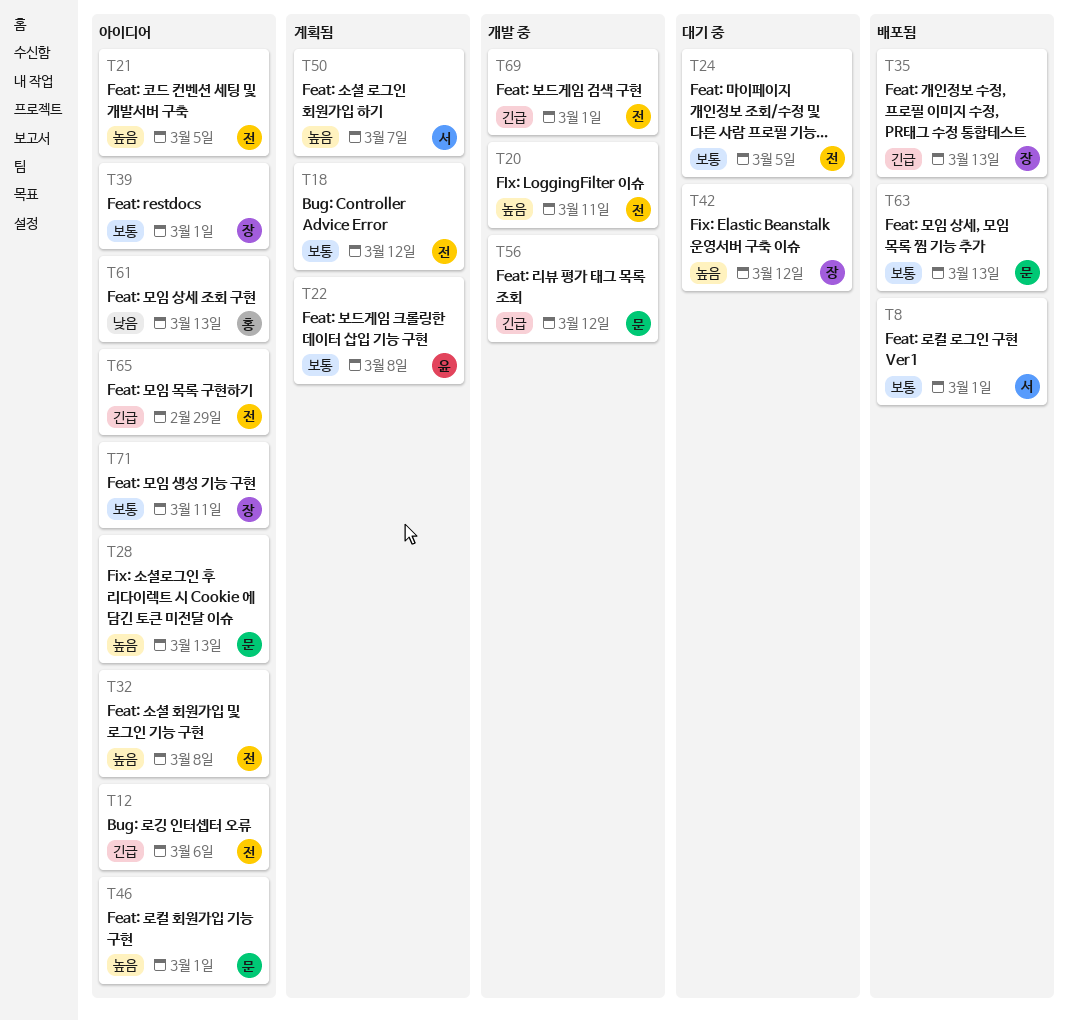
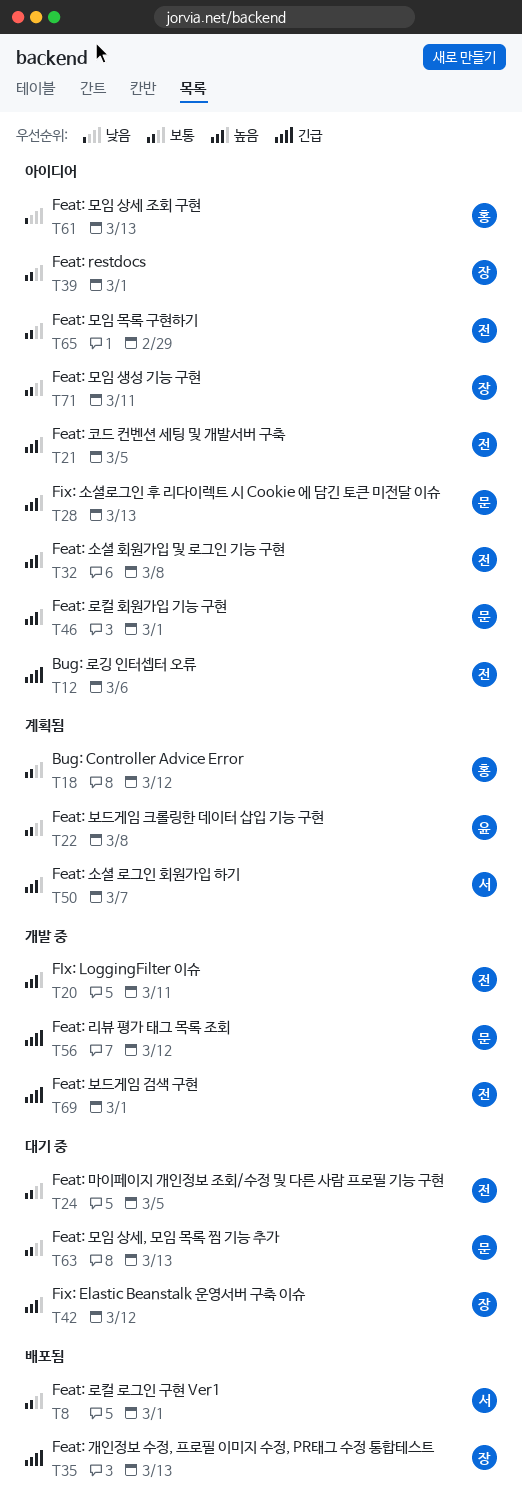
T18, owner: 전 -> 홍
T63, status: 배포됨 -> 대기 중
T65, priority: 긴급 -> 보통

